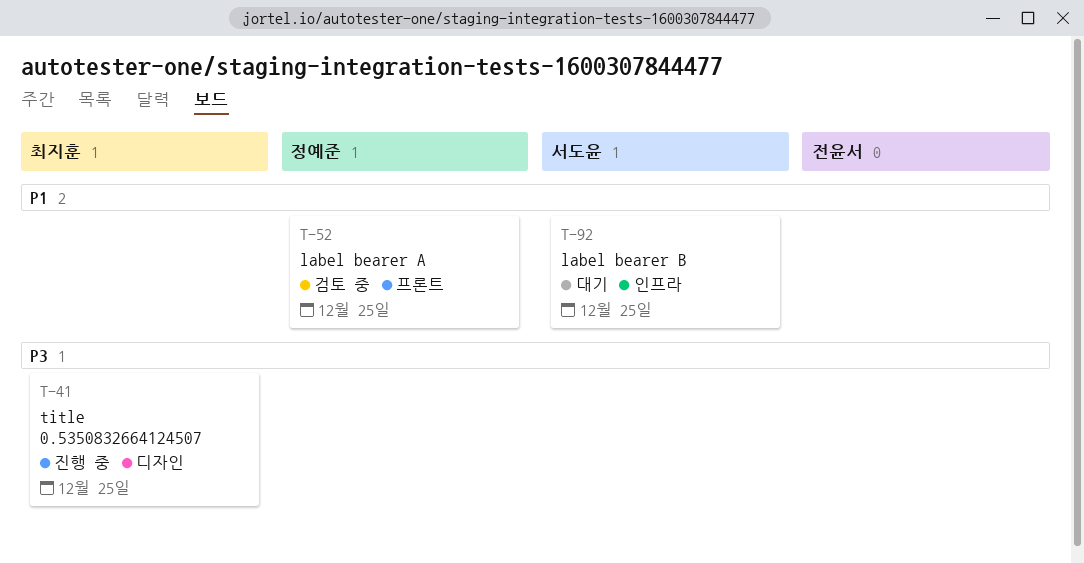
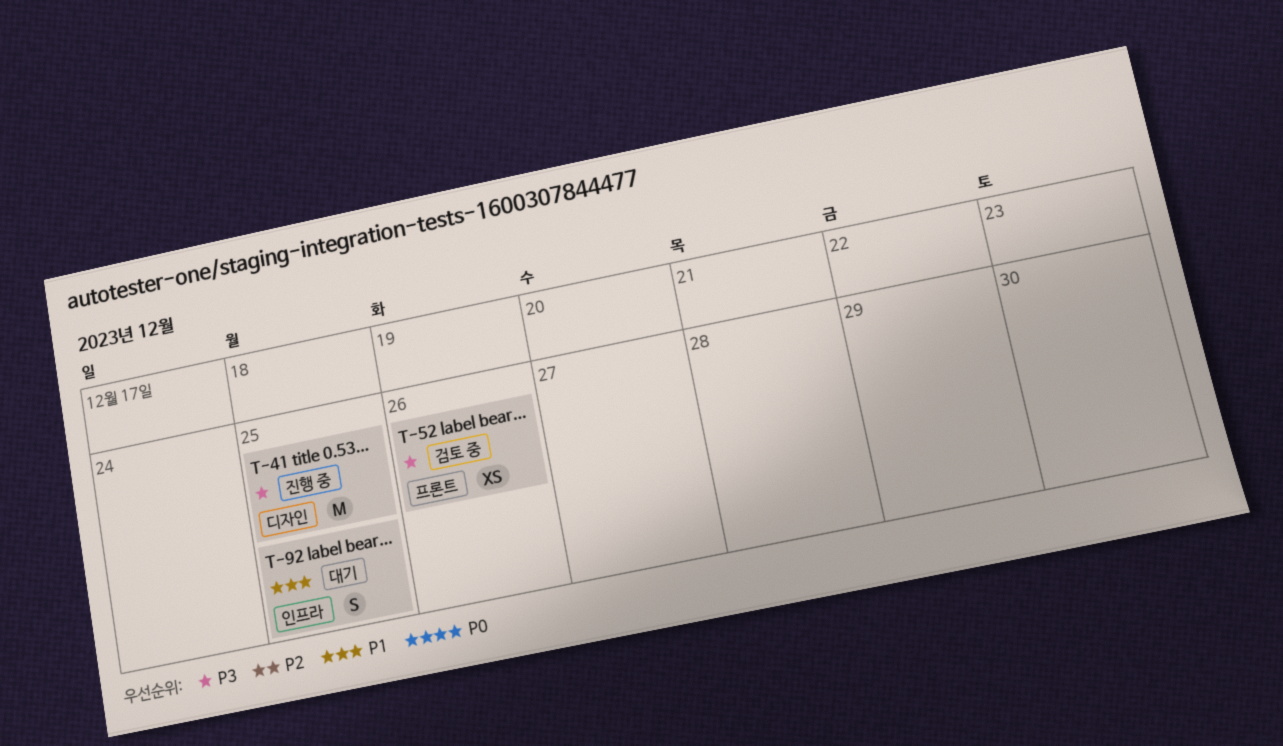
T-52, priority: P1 -> P3
T-52, due: Dec 25 -> Dec 26

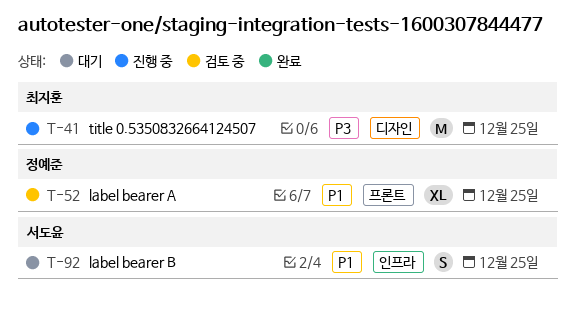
T-52, priority: P3 -> P1
T-52, estimate: XS -> XL
T-52, due: Dec 26 -> Dec 25

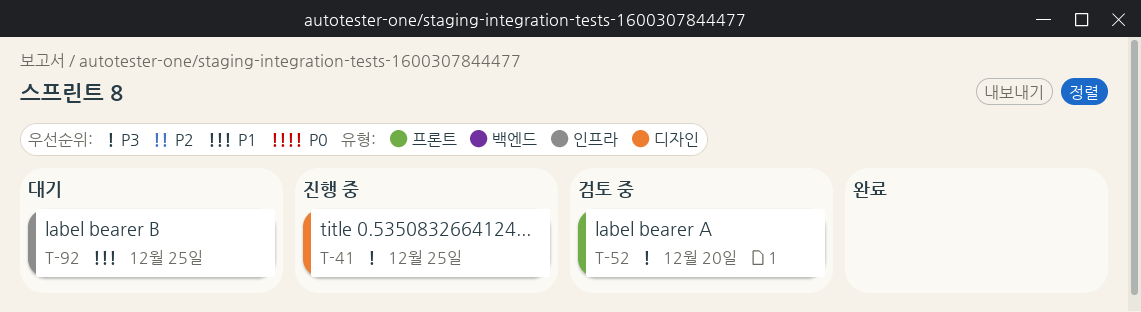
T-52, priority: P1 -> P3
T-52, due: Dec 25 -> Dec 20

